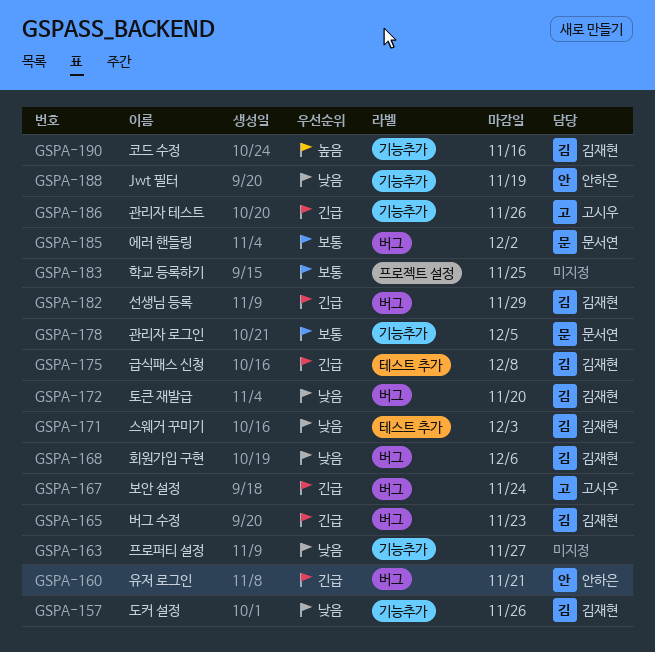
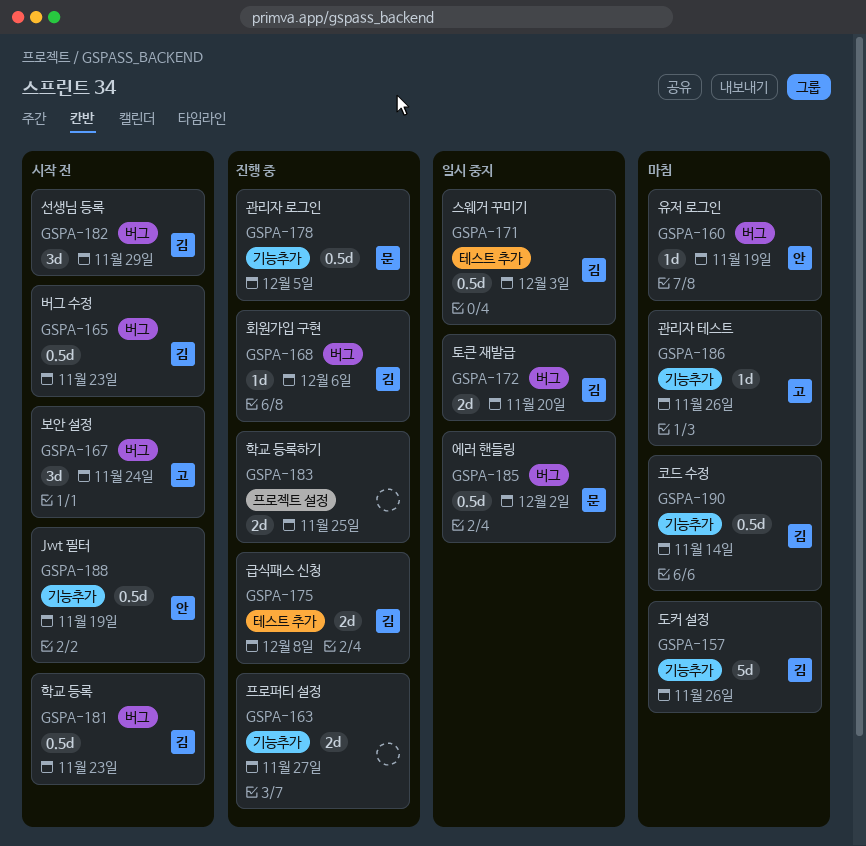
GSPA-160, due: Nov 21 -> Nov 19
GSPA-181: none -> present
GSPA-190, due: Nov 16 -> Nov 14

